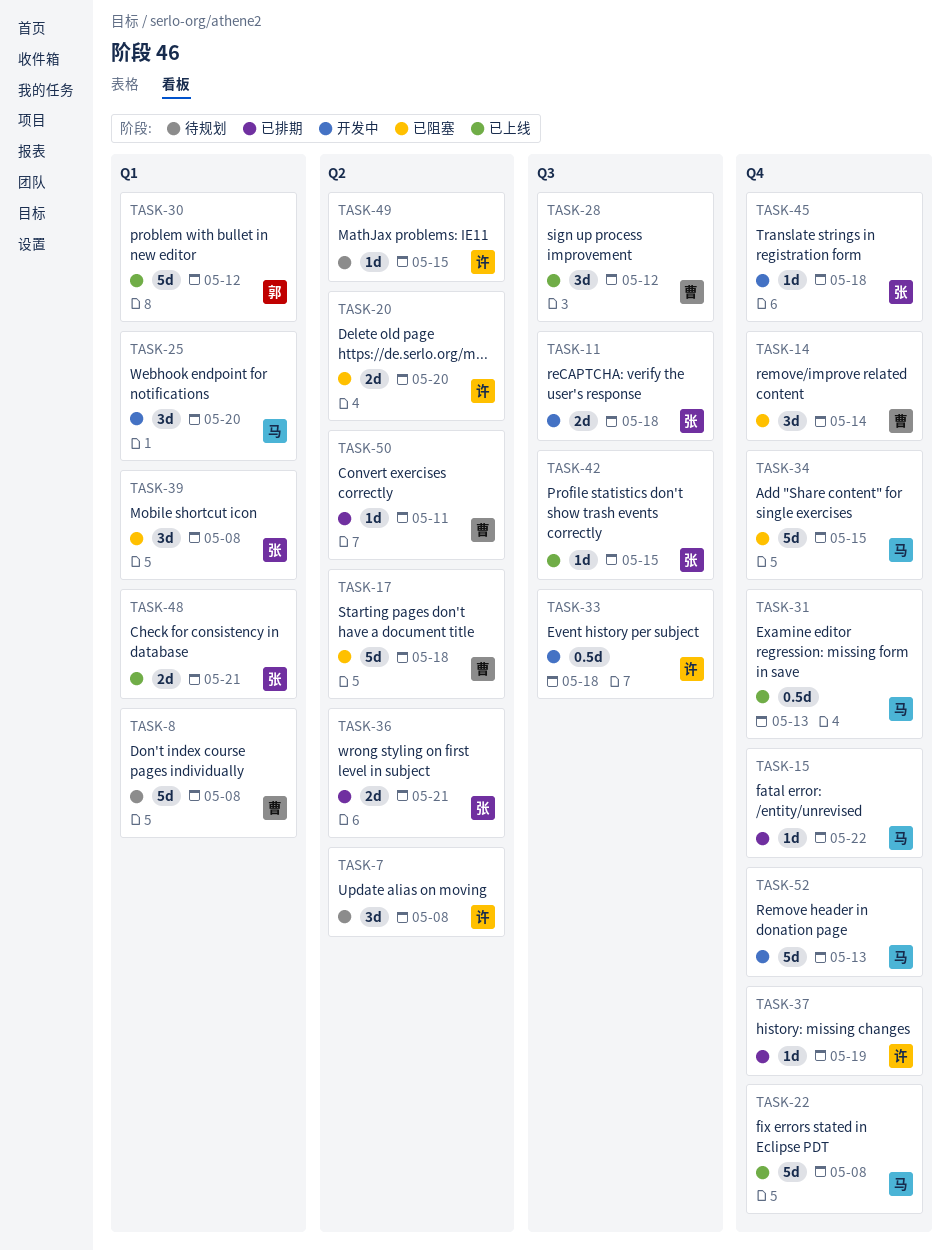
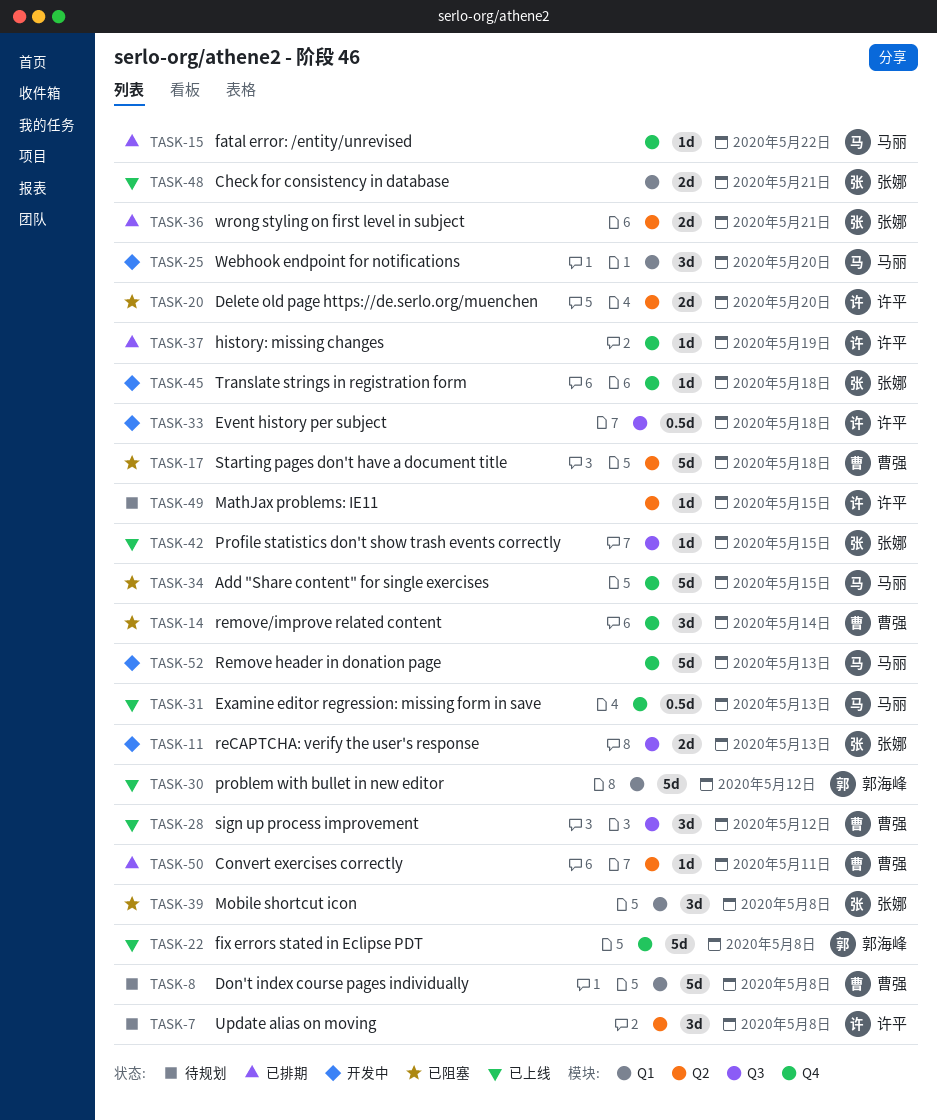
TASK-11, due: May 18 -> May 13
TASK-22, owner: 马丽 -> 郭海峰

